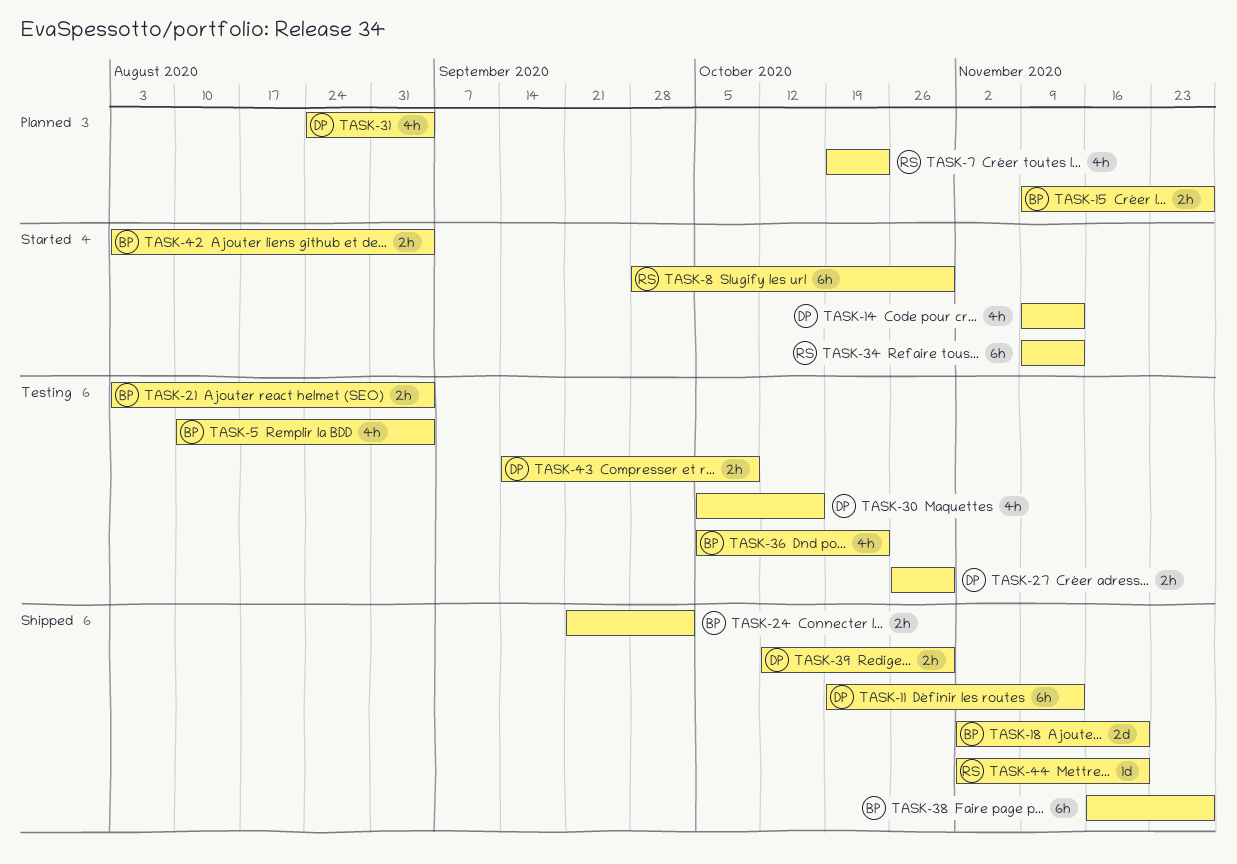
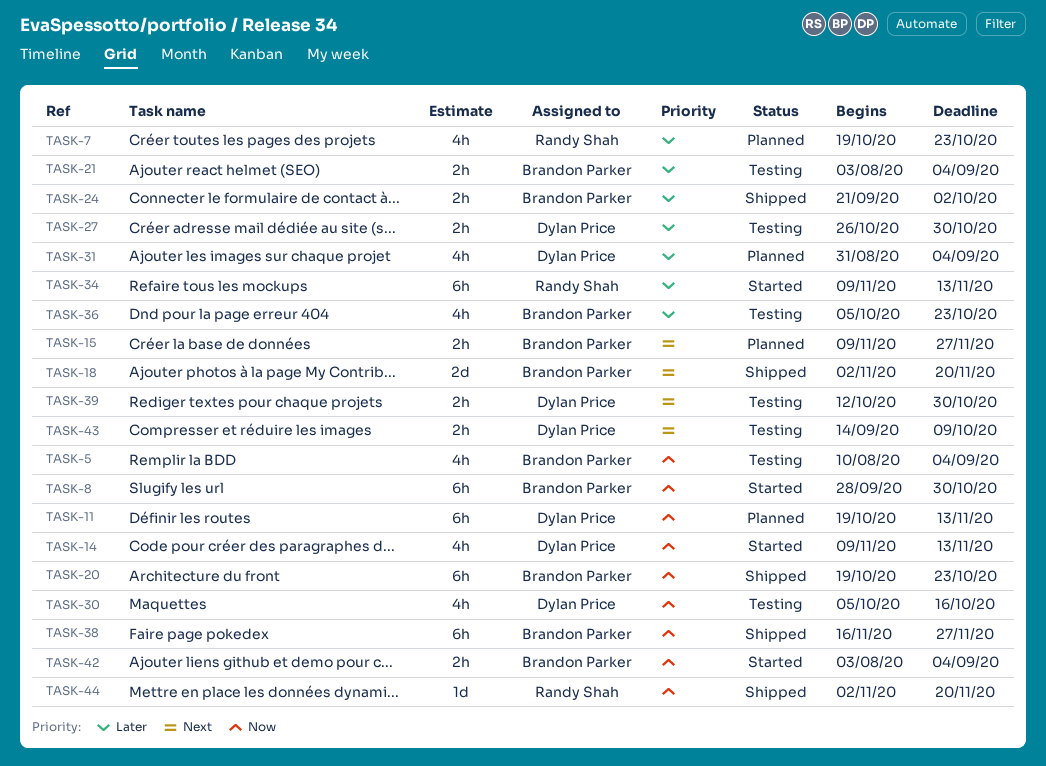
TASK-8, owner: Randy Shah -> Brandon Parker
TASK-11, status: Shipped -> Planned
TASK-20: none -> present
TASK-31, start: Aug 24 -> Aug 31
TASK-39, status: Shipped -> Testing

